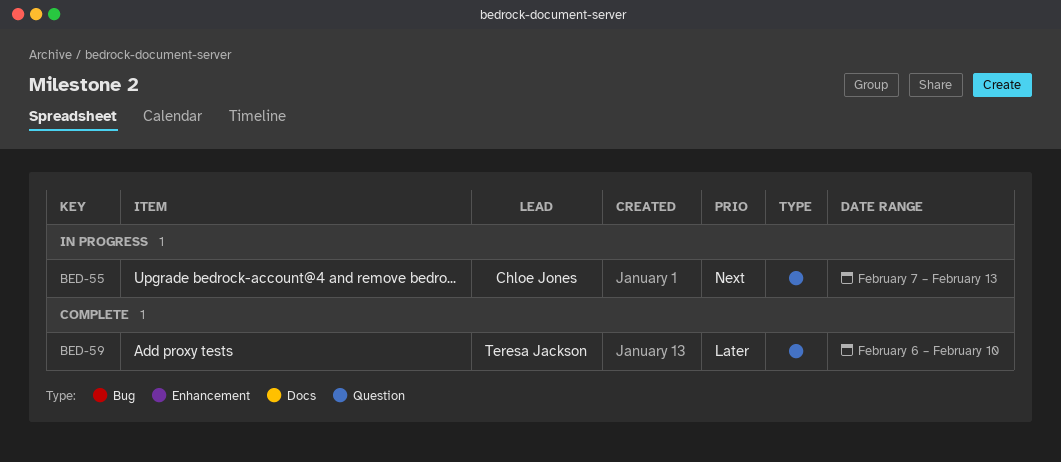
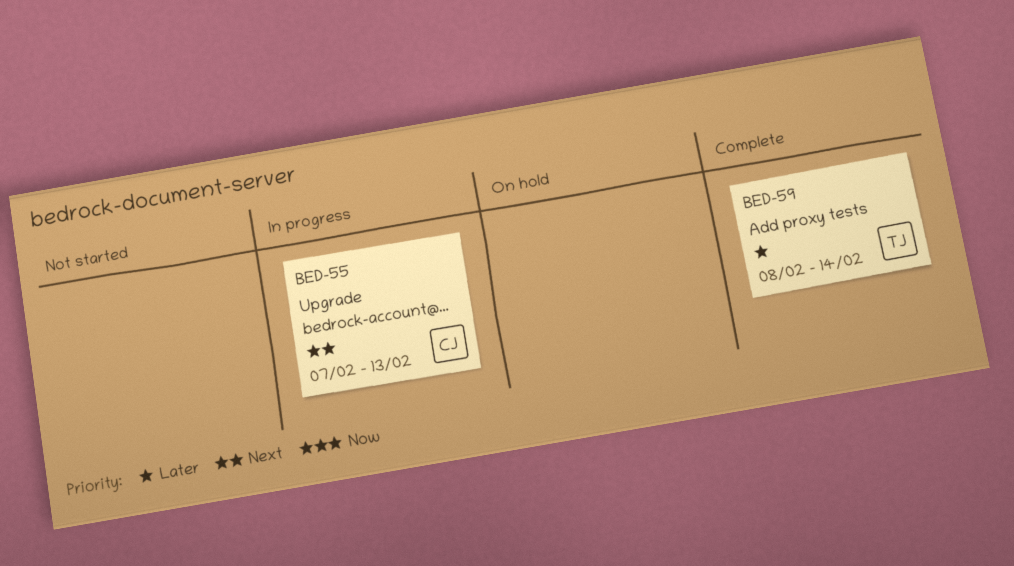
BED-59, start: Feb 6 -> Feb 8
BED-59, due: Feb 10 -> Feb 14

